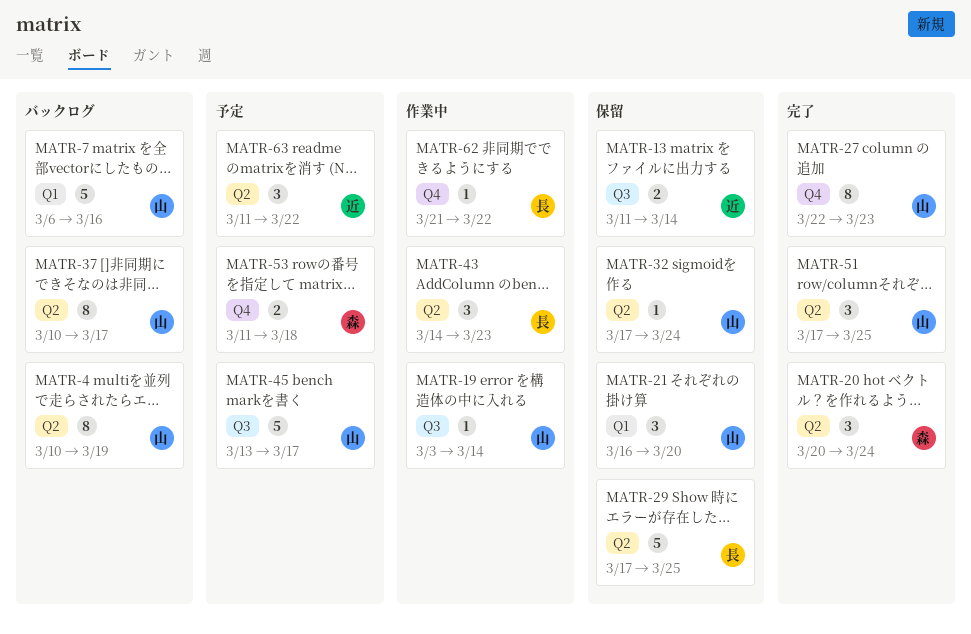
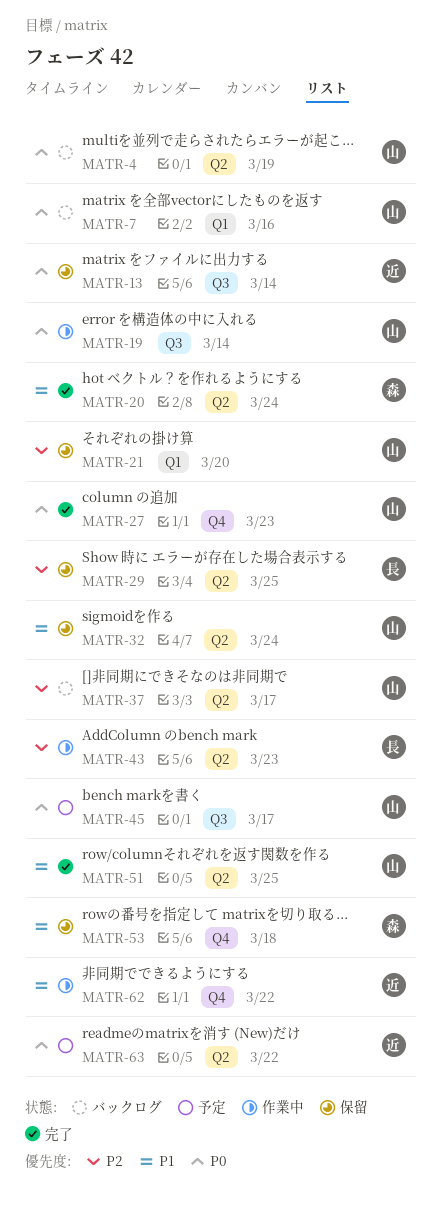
MATR-53, status: 予定 -> 保留
MATR-62, owner: 長 -> 近

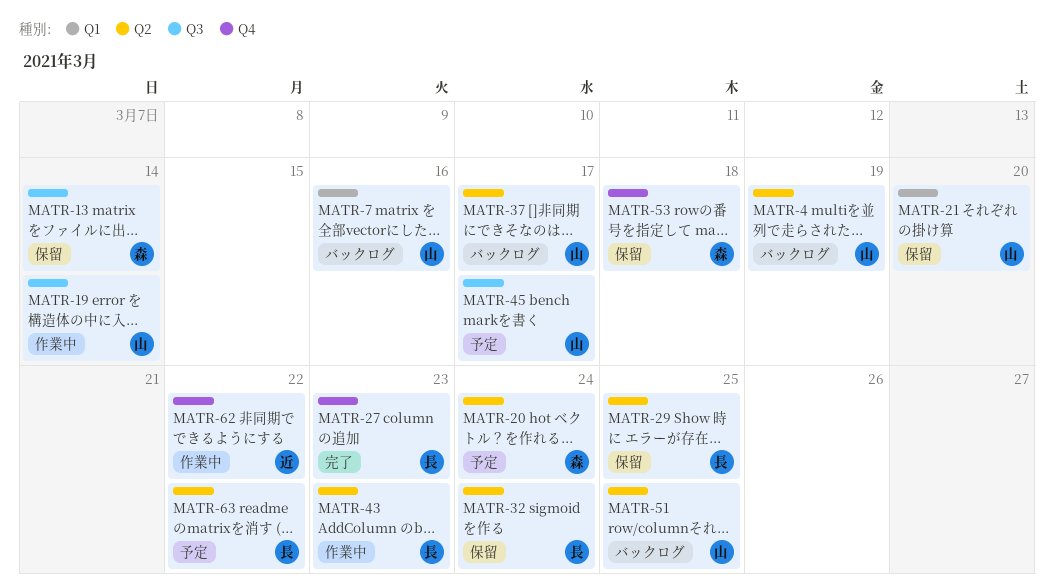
MATR-13, owner: 近 -> 森
MATR-20, status: 完了 -> 予定
MATR-27, owner: 山 -> 長
MATR-32, owner: 山 -> 長
MATR-51, status: 完了 -> バックログ
MATR-63, owner: 近 -> 長

